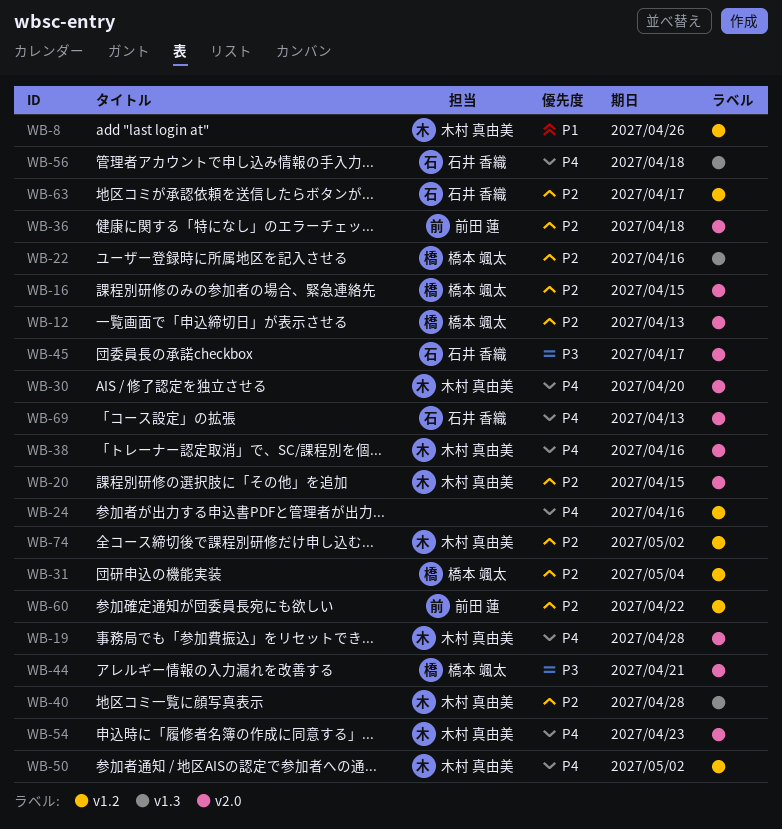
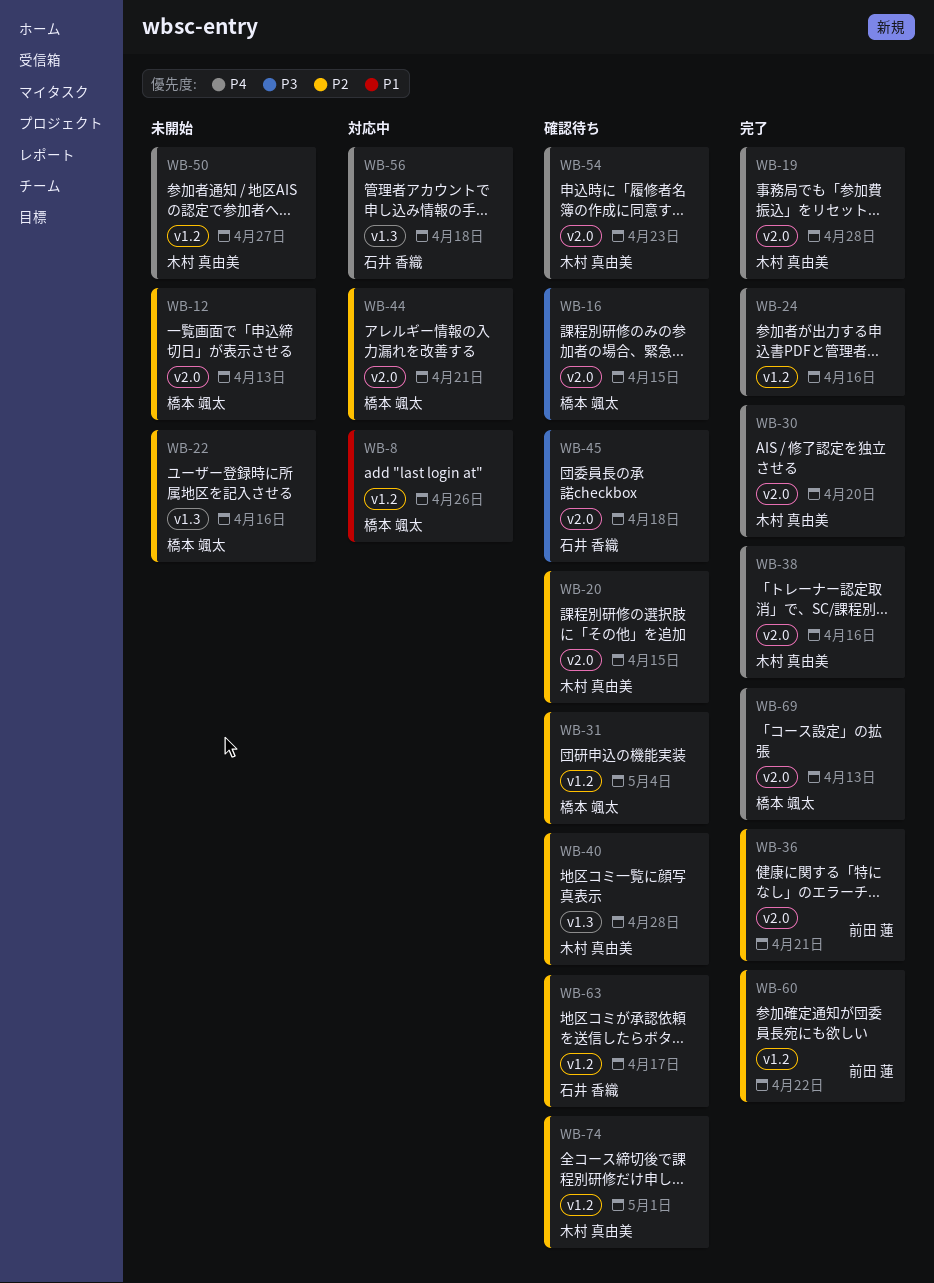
WB-8, owner: 木村 真由美 -> 橋本 颯太
WB-16, priority: P2 -> P3
WB-36, due: Apr 18 -> Apr 21
WB-44, priority: P3 -> P2
WB-45, due: Apr 17 -> Apr 18
WB-50, due: May 2 -> Apr 27
WB-69, owner: 石井 香織 -> 橋本 颯太
WB-74, due: May 2 -> May 1

